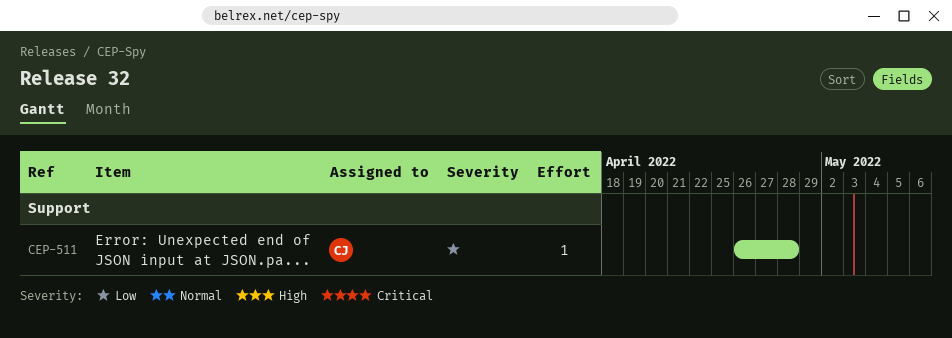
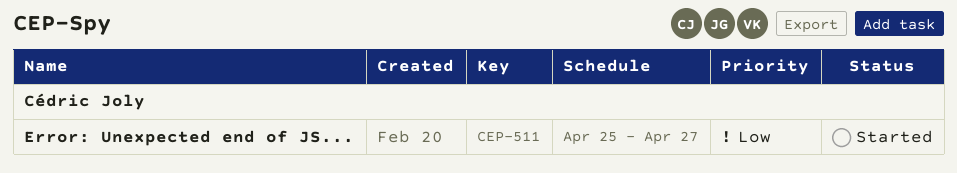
CEP-511, start: Apr 26 -> Apr 25
CEP-511, due: Apr 28 -> Apr 27

